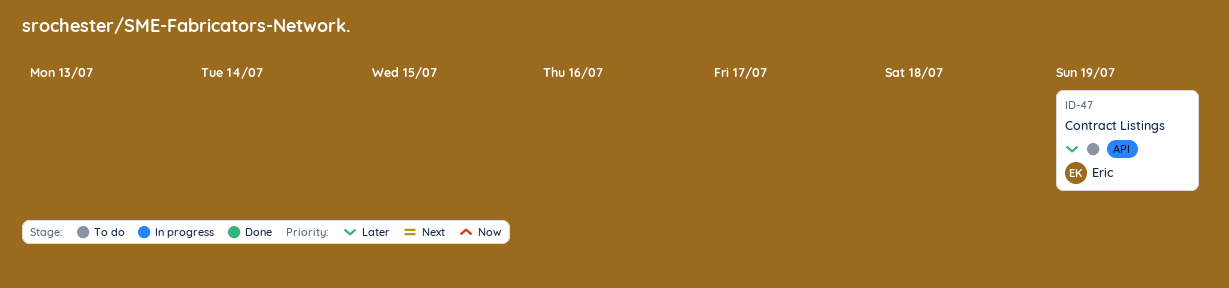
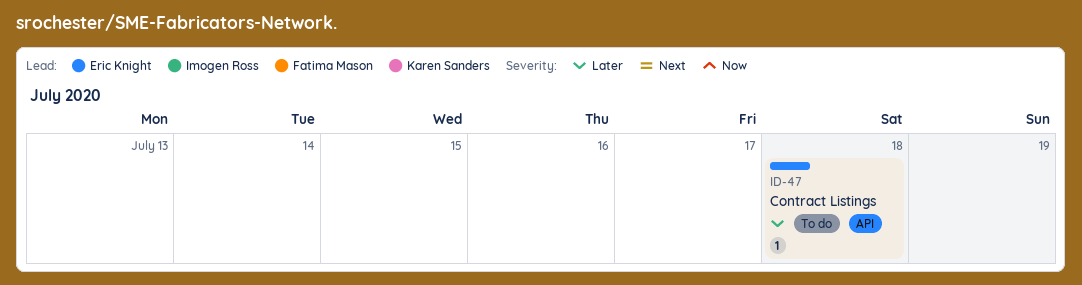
ID-47, due: Jul 19 -> Jul 18

